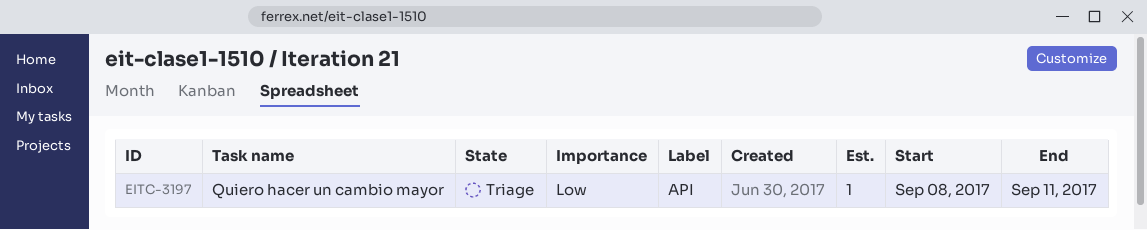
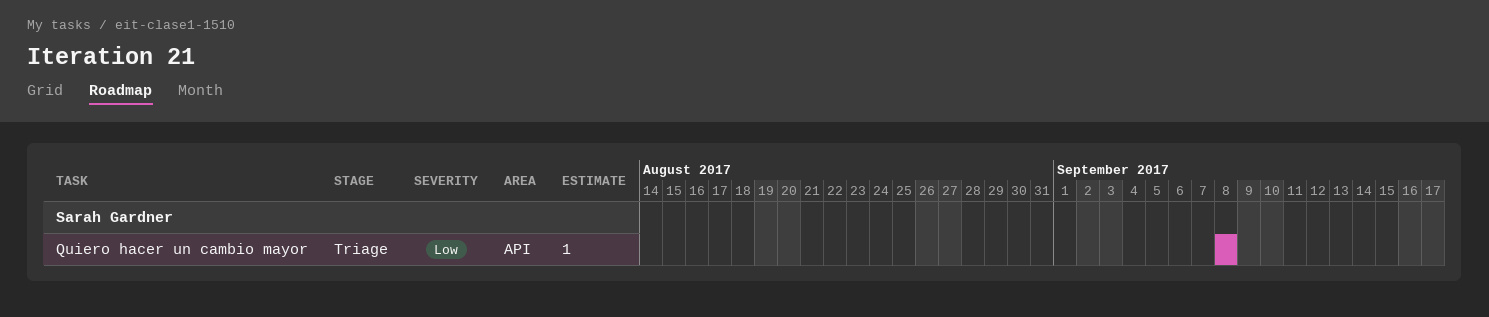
Quiero hacer un cambio mayor, due: Sep 11 -> Sep 8

